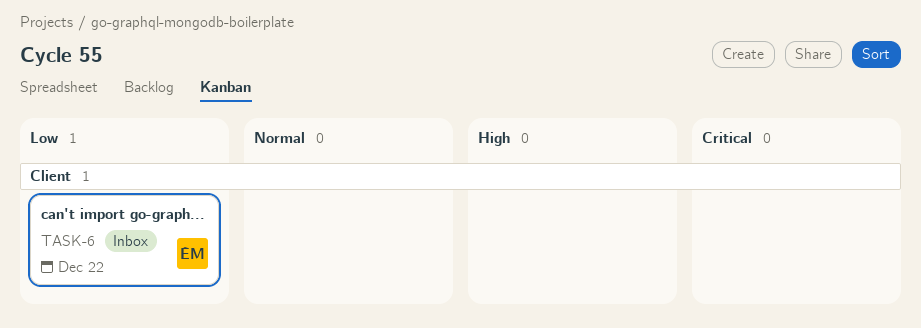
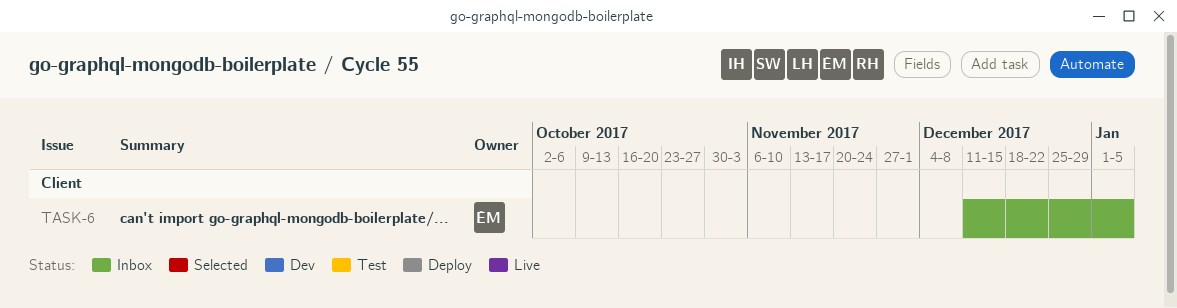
TASK-6, due: Dec 22 -> Jan 5

